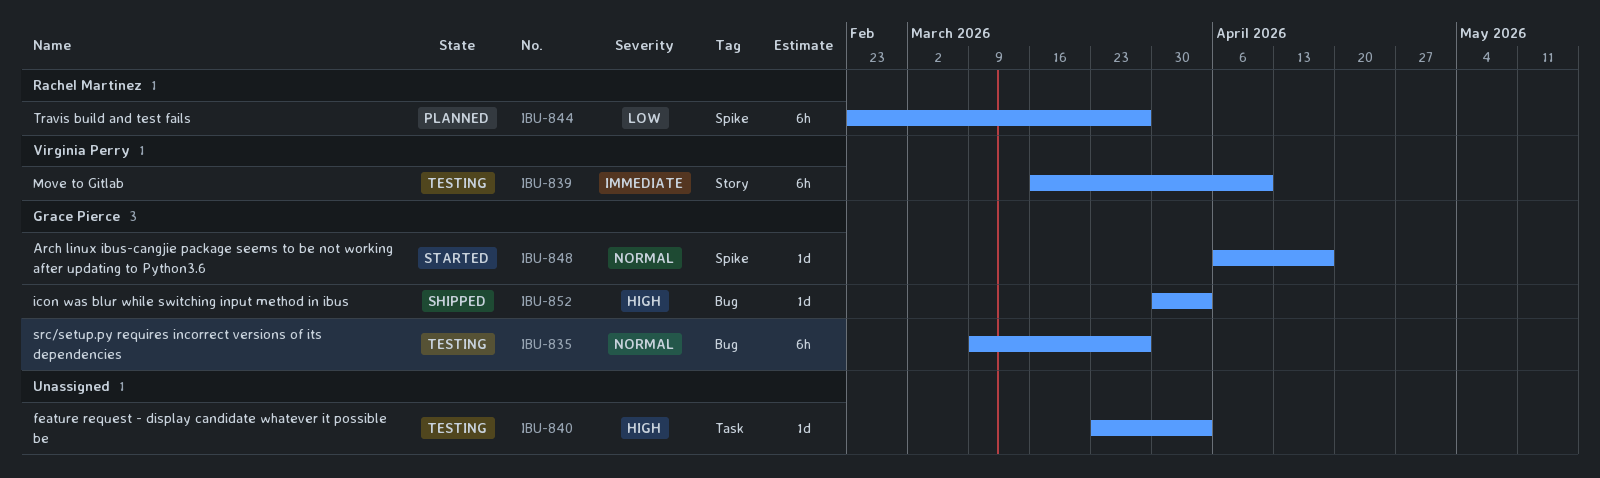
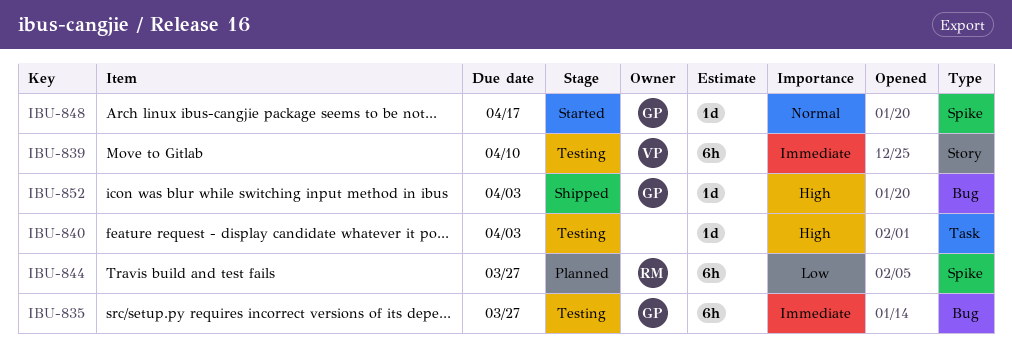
IBU-835, priority: Normal -> Immediate

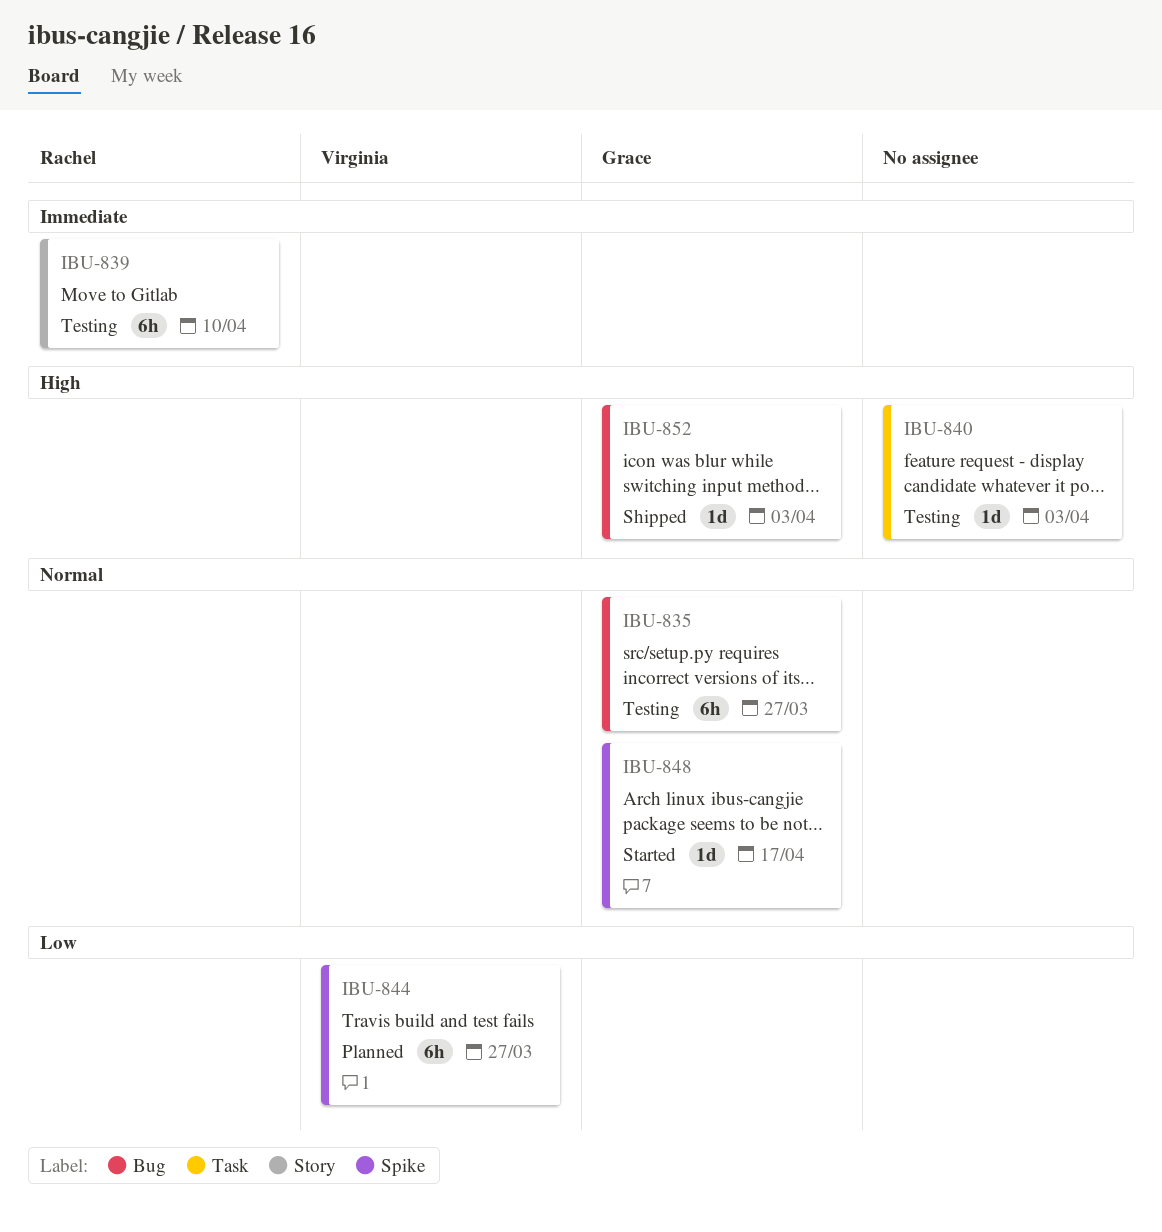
IBU-835, priority: Immediate -> Normal
IBU-839, owner: Virginia -> Rachel
IBU-844, owner: Rachel -> Virginia

